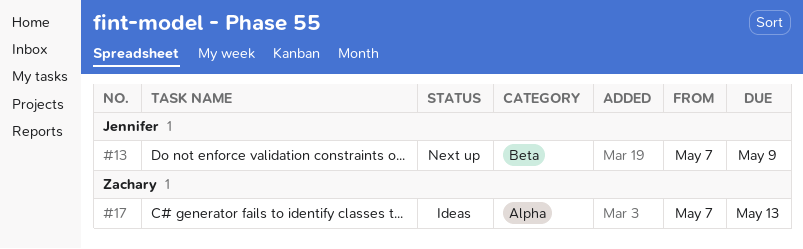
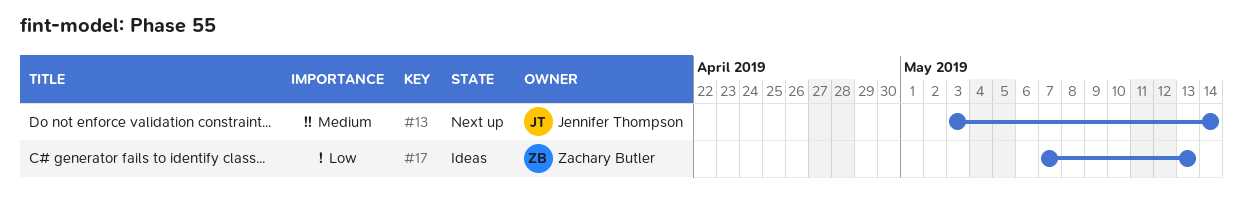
#13, start: May 7 -> May 3
#13, due: May 9 -> May 14

